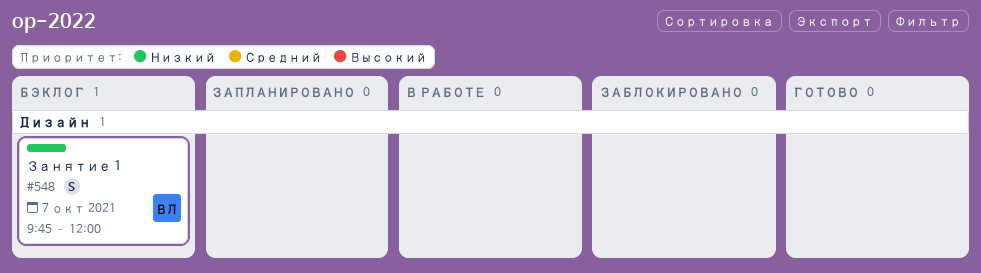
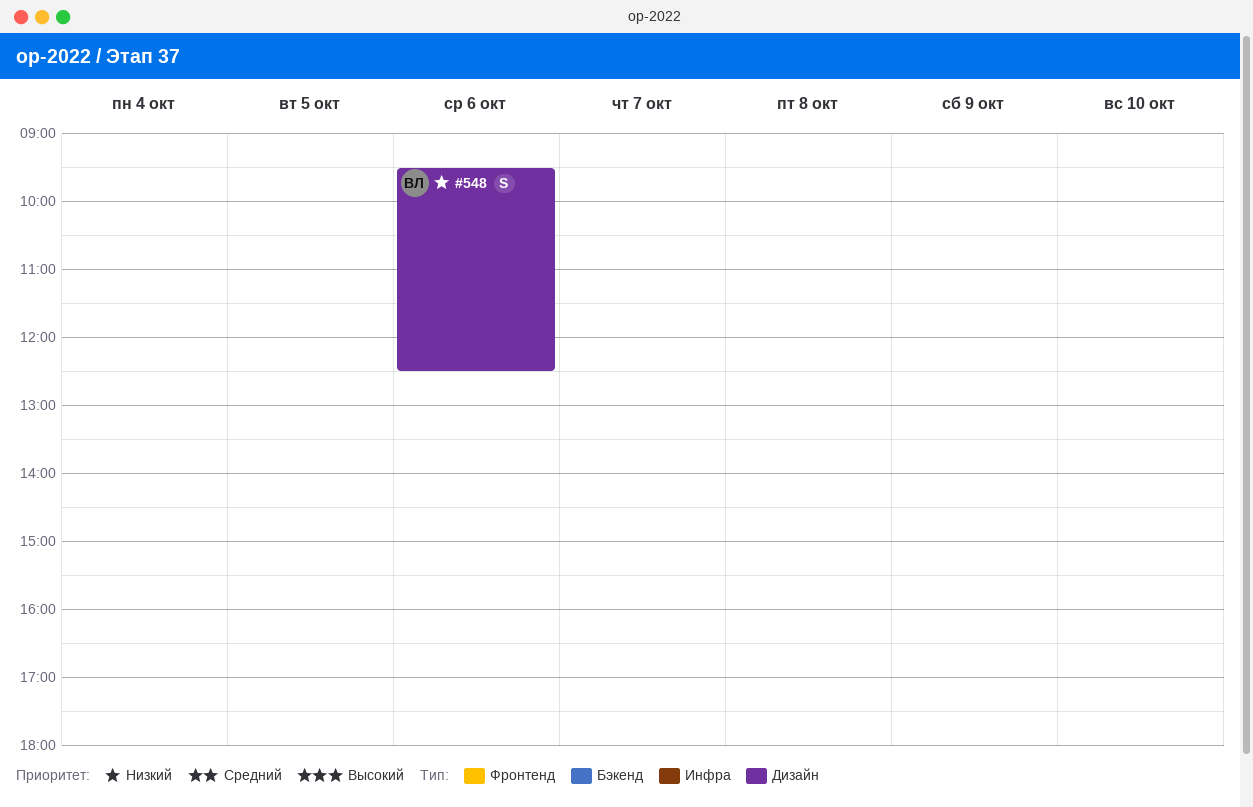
#548, day: Oct 7 -> Oct 6
#548, begins: 09:45 -> 09:30
#548, ends: 12:00 -> 12:30

